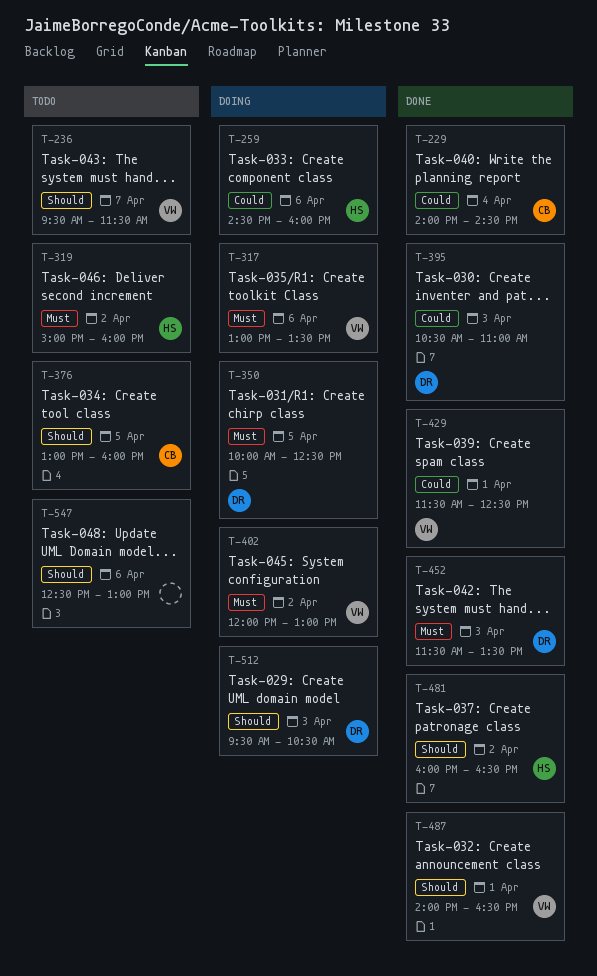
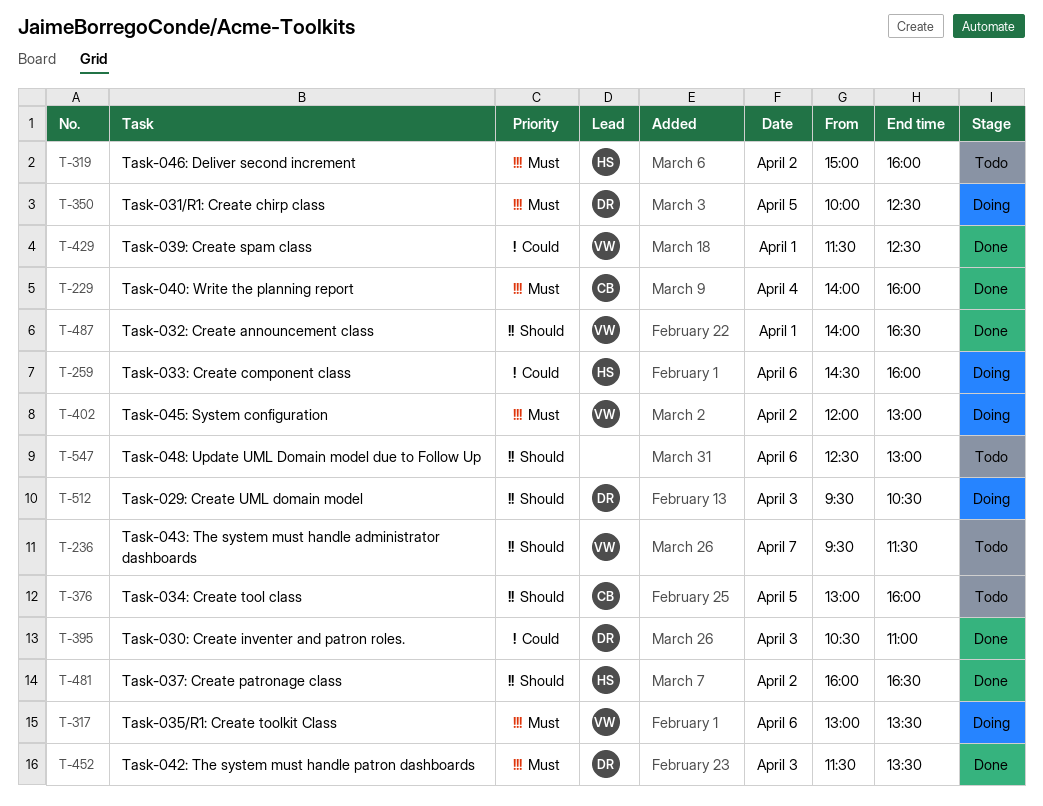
T-229, priority: Could -> Must
T-229, ends: 14:30 -> 16:00

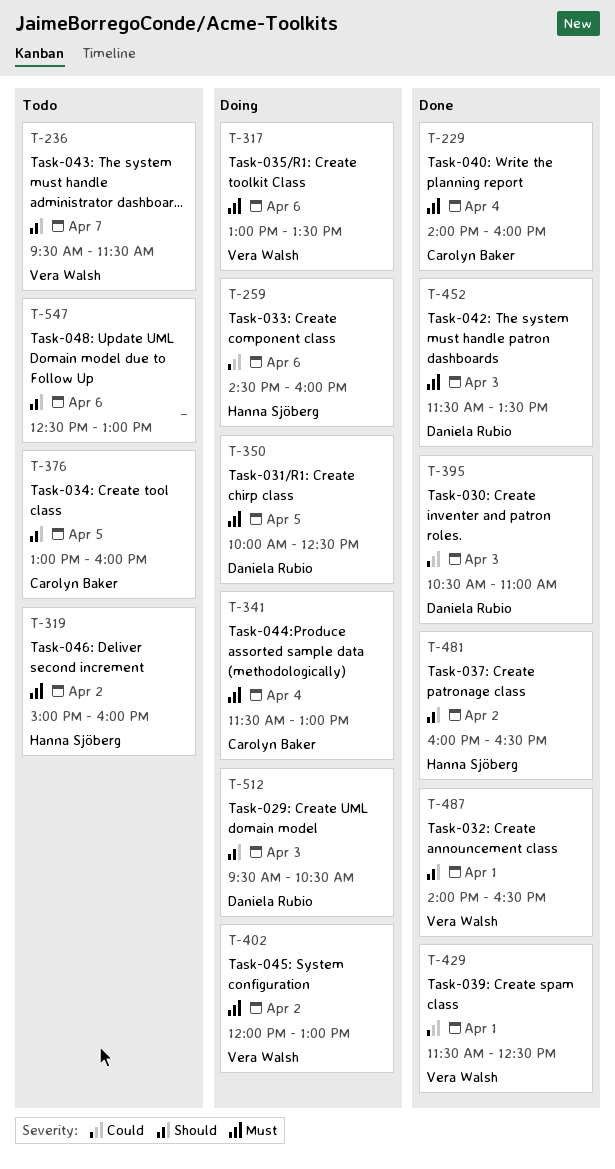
T-341: none -> present

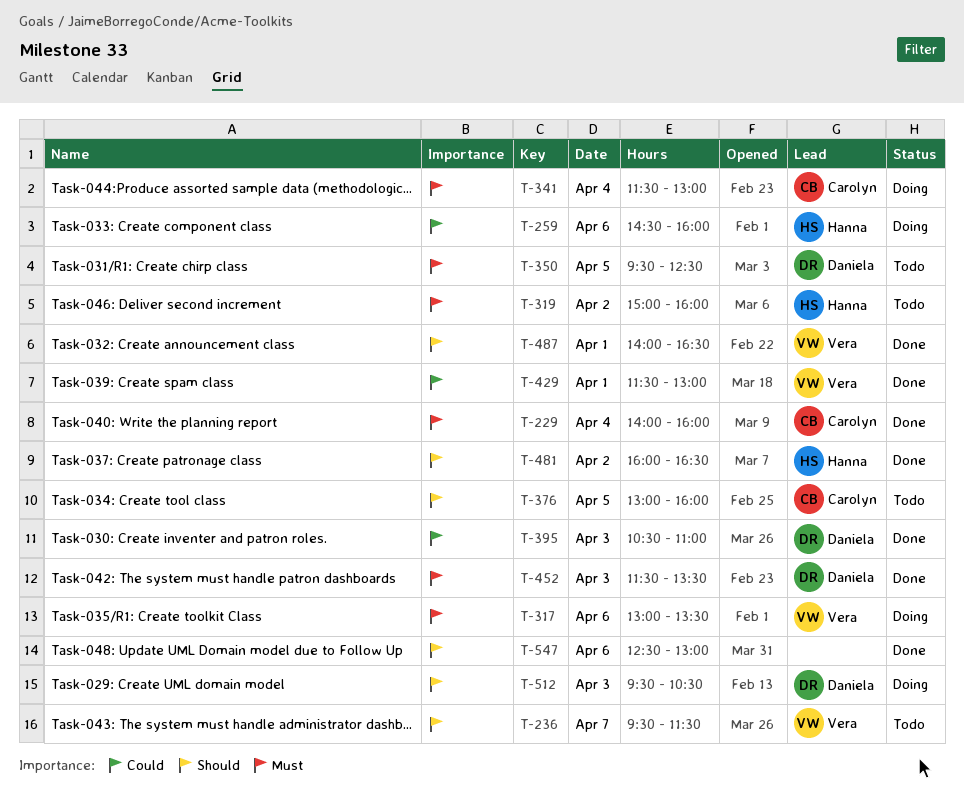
T-350, status: Doing -> Todo
T-350, begins: 10:00 -> 09:30
T-402: present -> none
T-429, ends: 12:30 -> 13:00
T-547, status: Todo -> Done

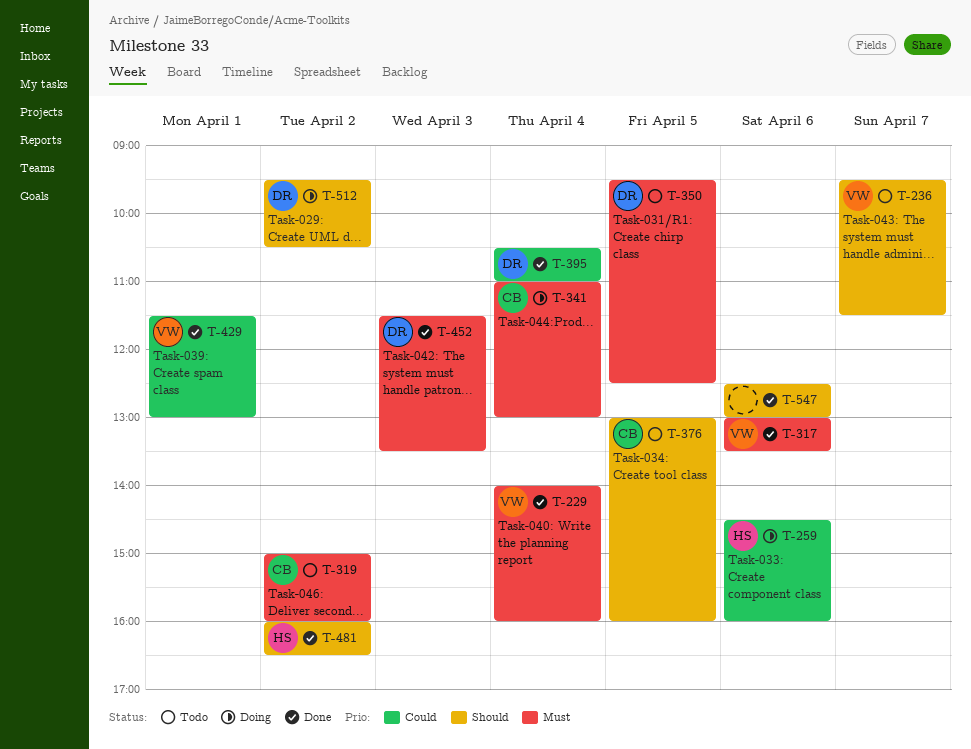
T-229, owner: Carolyn -> Vera
T-317, status: Doing -> Done
T-319, owner: Hanna -> Carolyn
T-341, begins: 11:30 -> 11:00
T-395, day: Apr 3 -> Apr 4
T-487: present -> none
T-512, day: Apr 3 -> Apr 2

